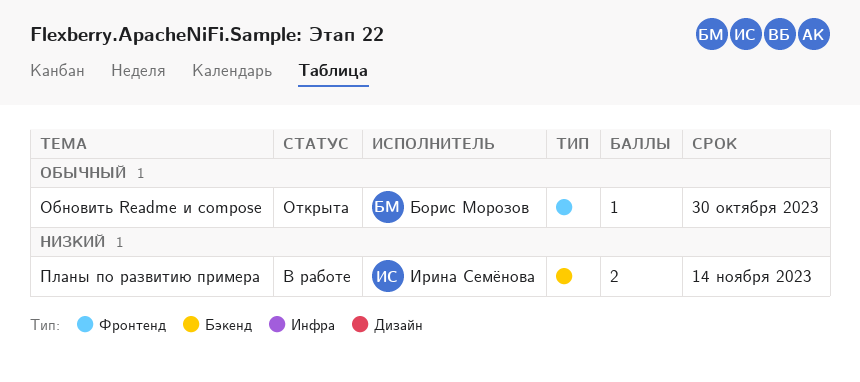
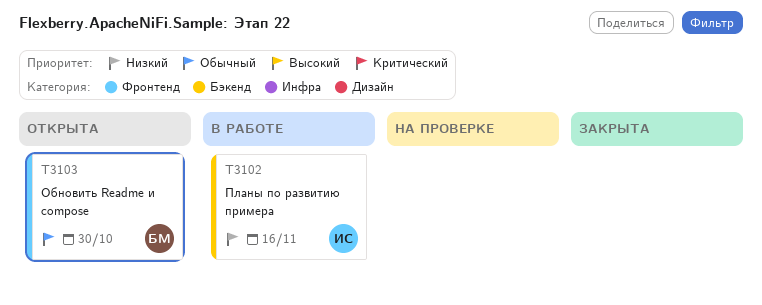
Планы по развитию примера, due: Nov 14 -> Nov 16

